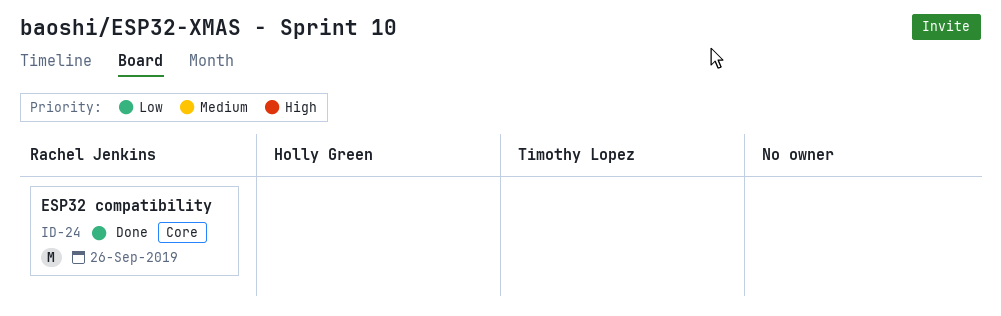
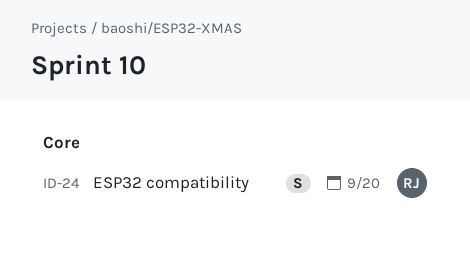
ID-24, estimate: M -> S
ID-24, due: Sep 26 -> Sep 20

